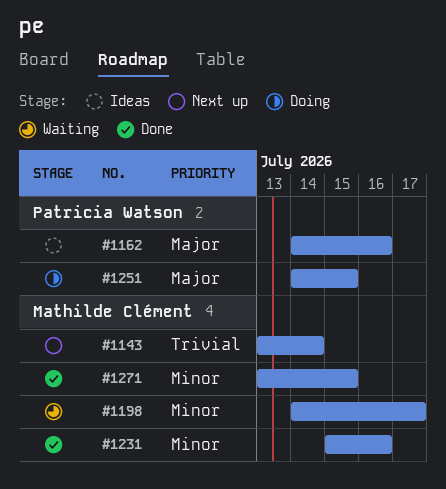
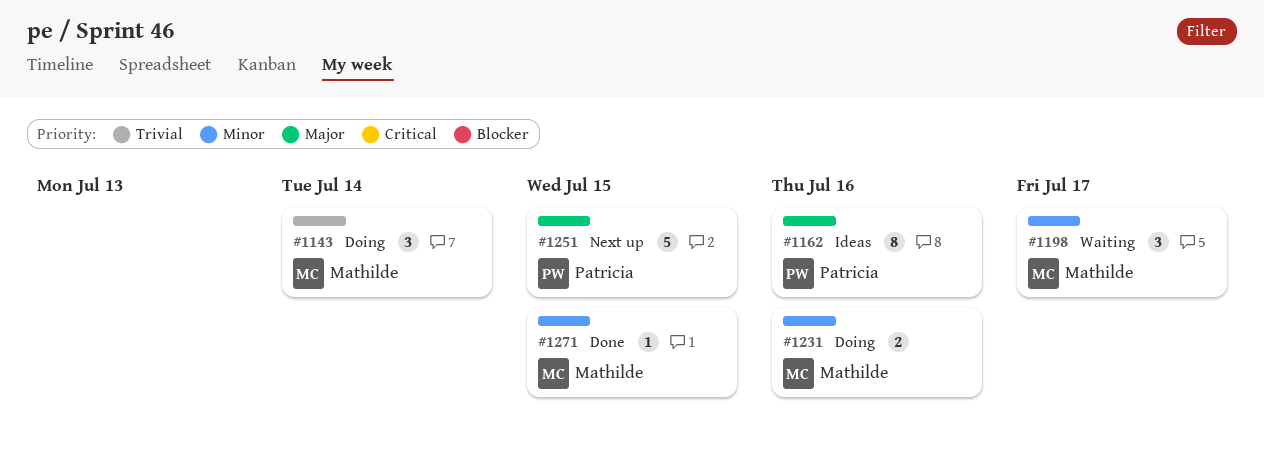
#1143, status: Next up -> Doing
#1231, status: Done -> Doing
#1251, status: Doing -> Next up

